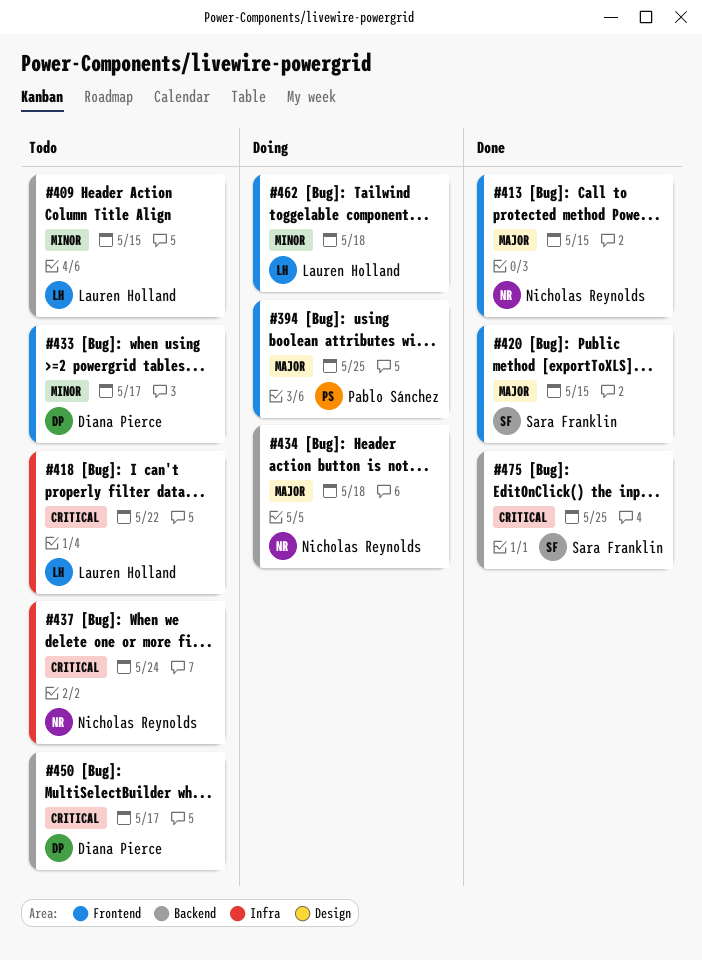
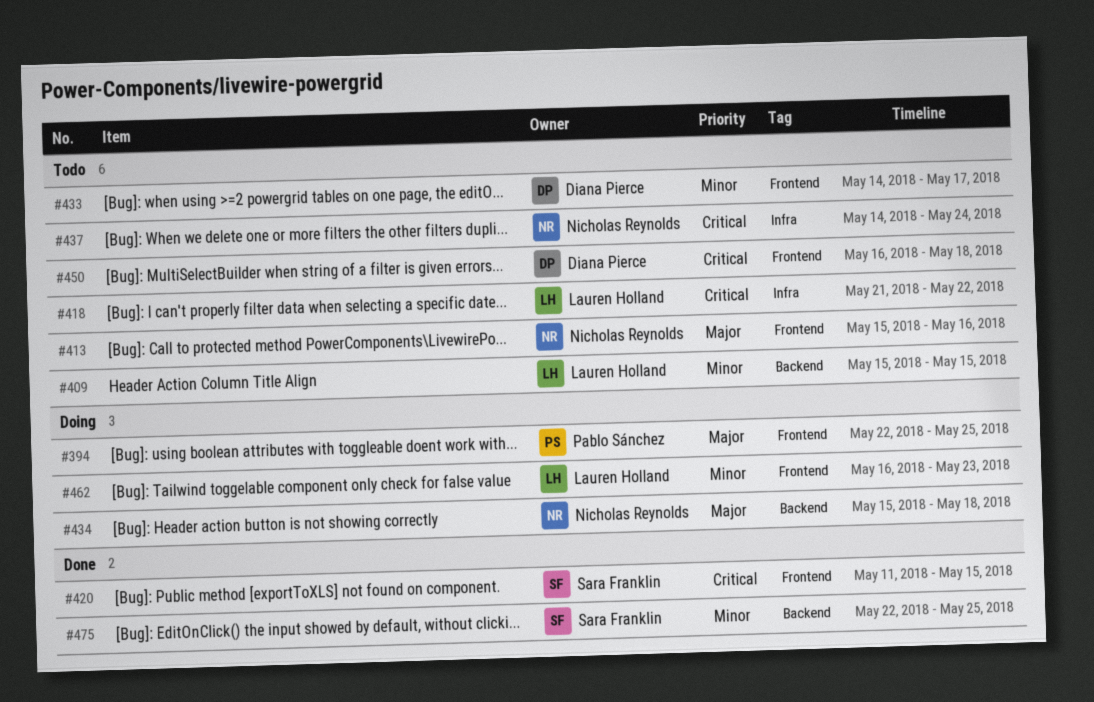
#413, status: Done -> Todo
#413, due: May 15 -> May 16
#420, priority: Major -> Critical
#450, label: Backend -> Frontend
#450, due: May 17 -> May 18
#462, due: May 18 -> May 23
#475, priority: Critical -> Minor

